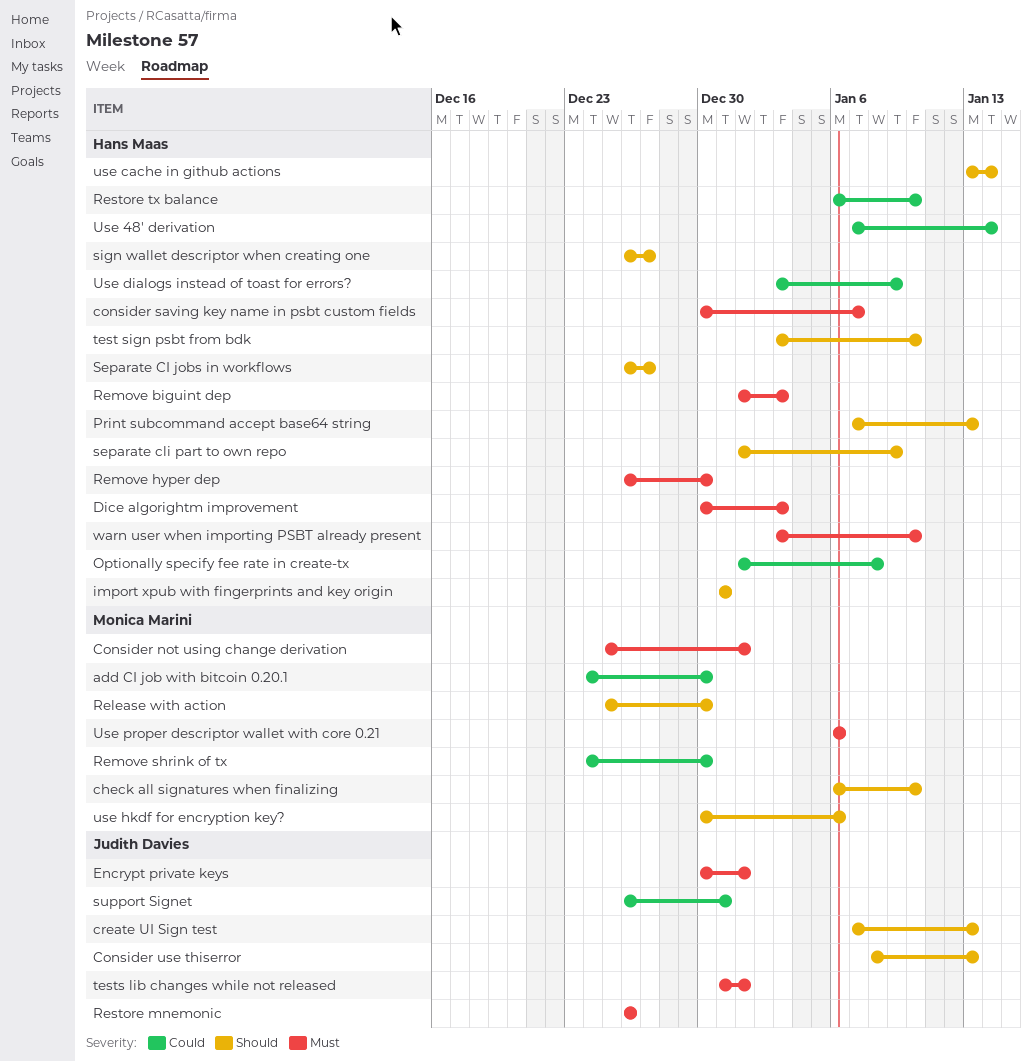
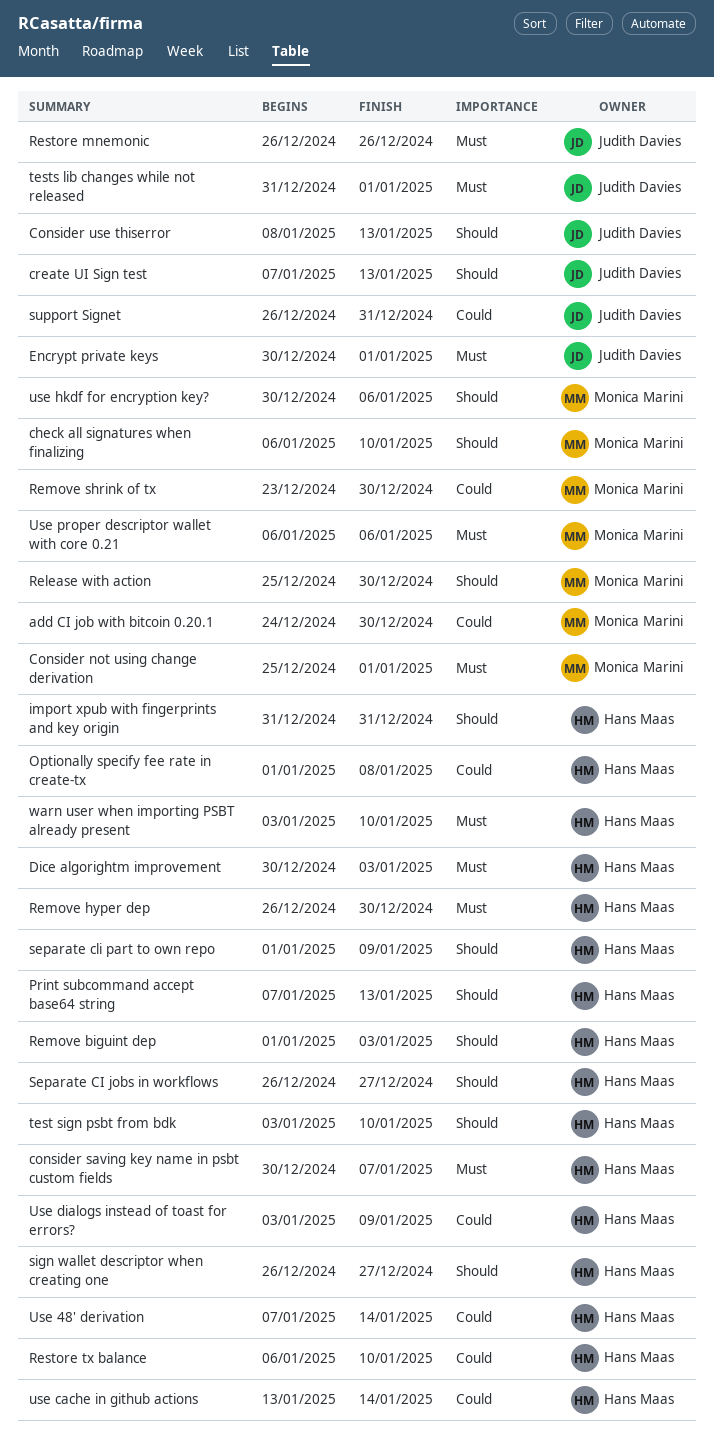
Remove biguint dep, priority: Must -> Should
Remove shrink of tx, start: Dec 24 -> Dec 23
use cache in github actions, priority: Should -> Could

